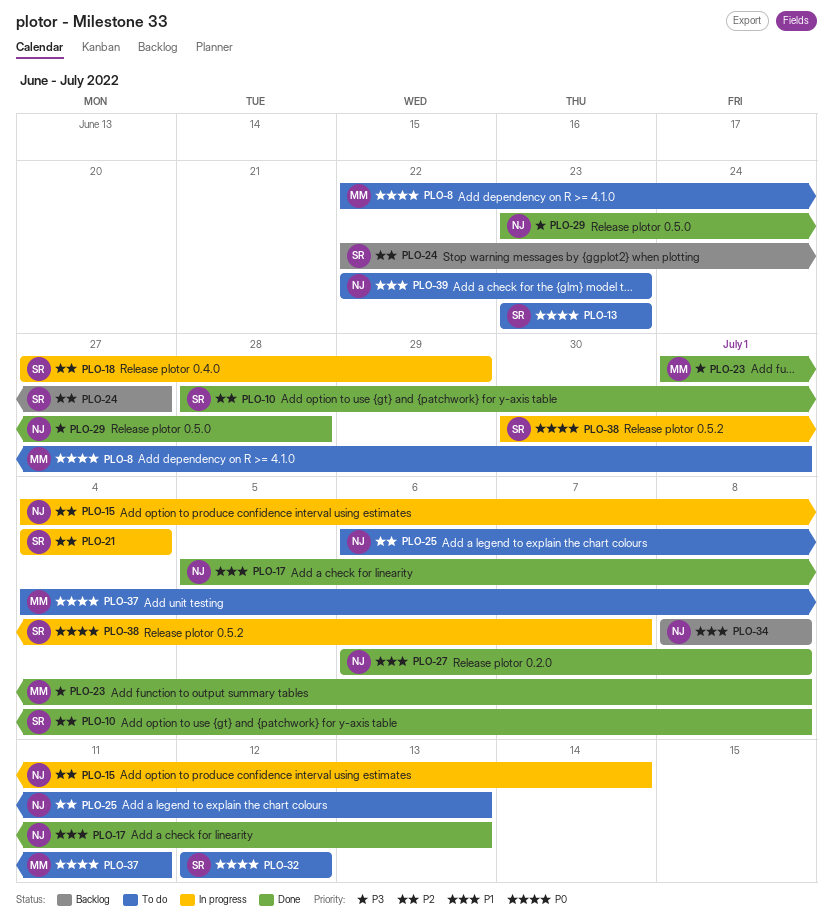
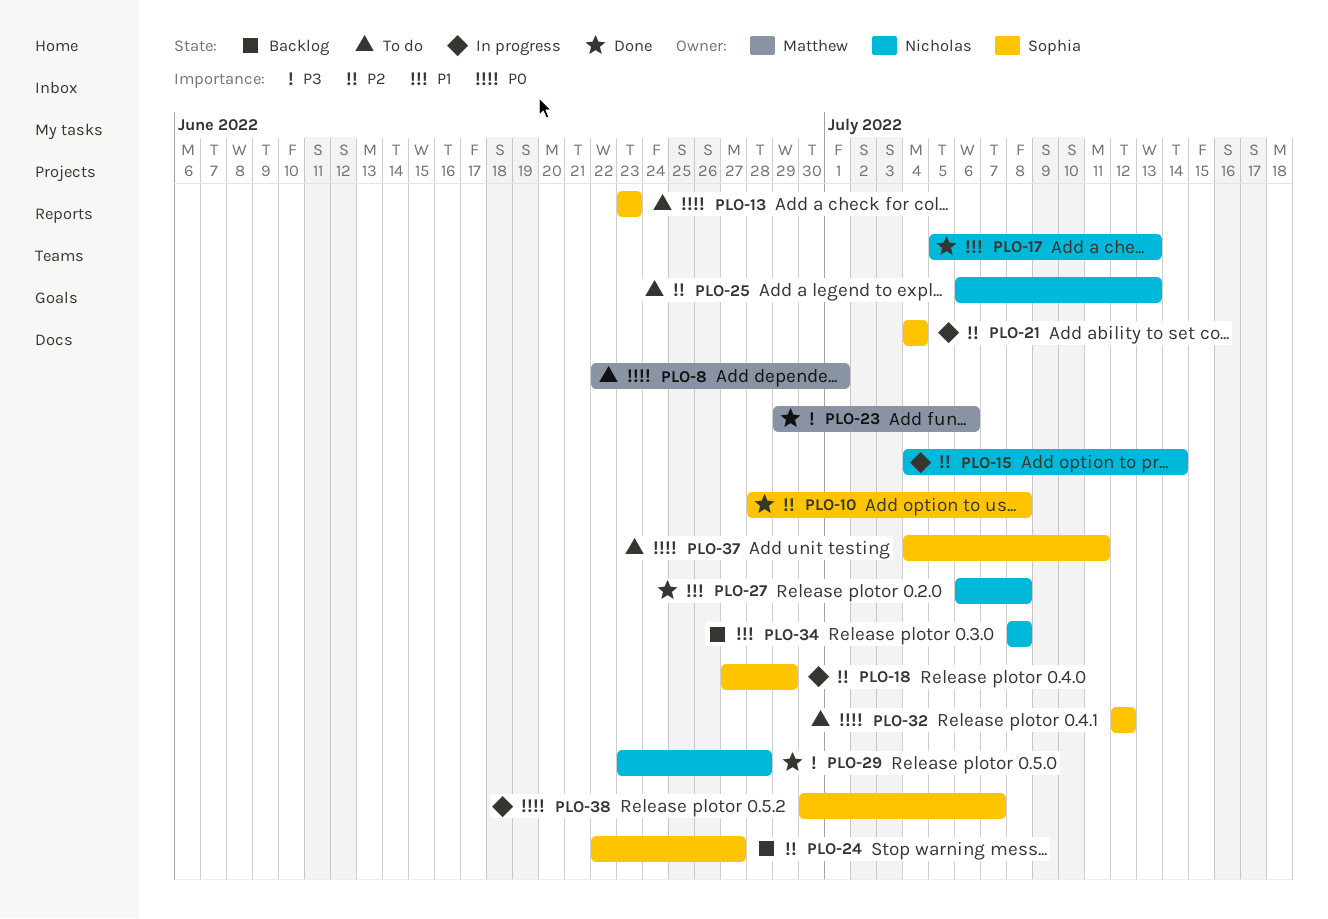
PLO-23, start: Jul 1 -> Jun 29
PLO-23, due: Jul 8 -> Jul 6
PLO-37, owner: Matthew -> Sophia
PLO-39: present -> none

